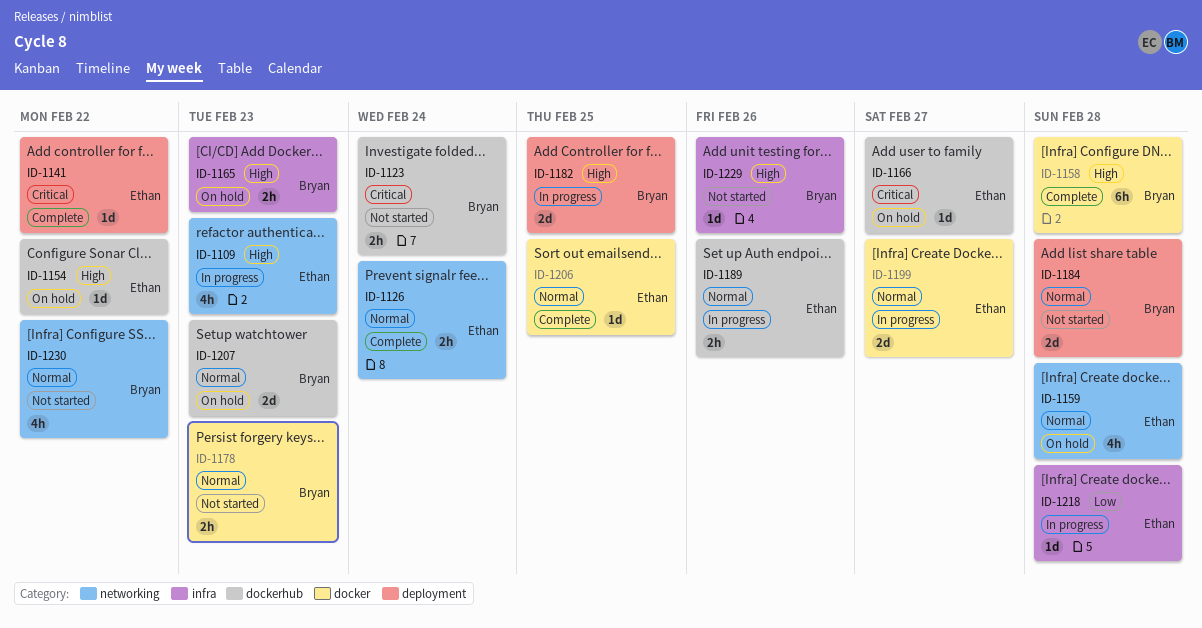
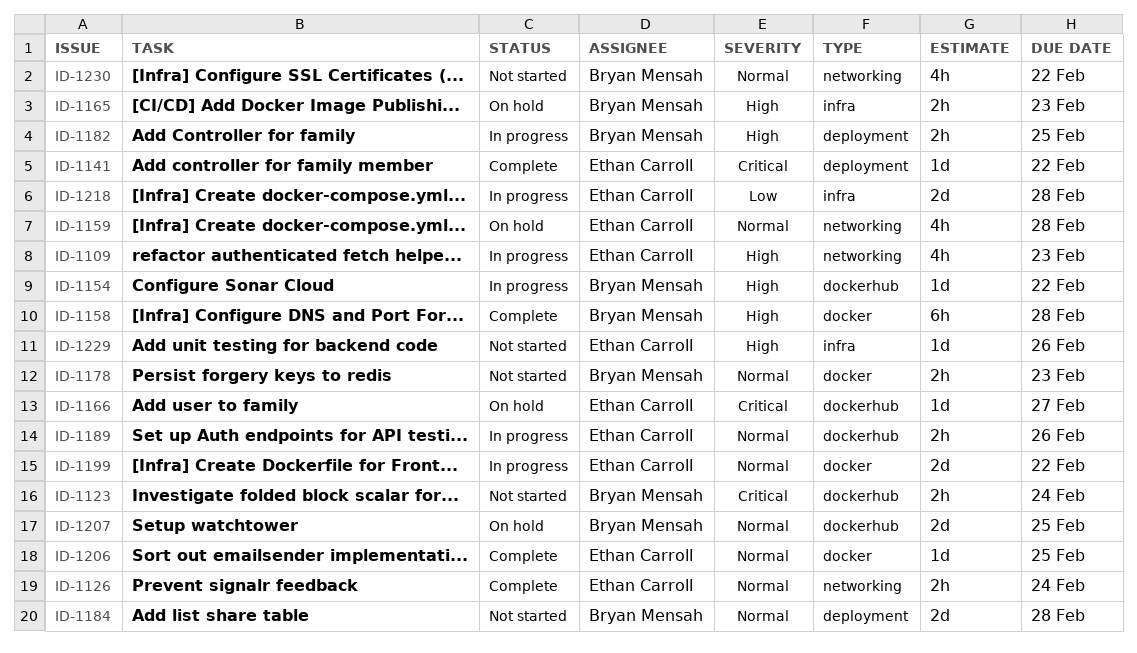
ID-1154, status: On hold -> In progress
ID-1154, owner: Ethan Carroll -> Bryan Mensah
ID-1182, estimate: 2d -> 2h
ID-1199, due: Feb 27 -> Feb 22
ID-1207, due: Feb 23 -> Feb 25
ID-1218, estimate: 1d -> 2d
ID-1229, owner: Bryan Mensah -> Ethan Carroll

